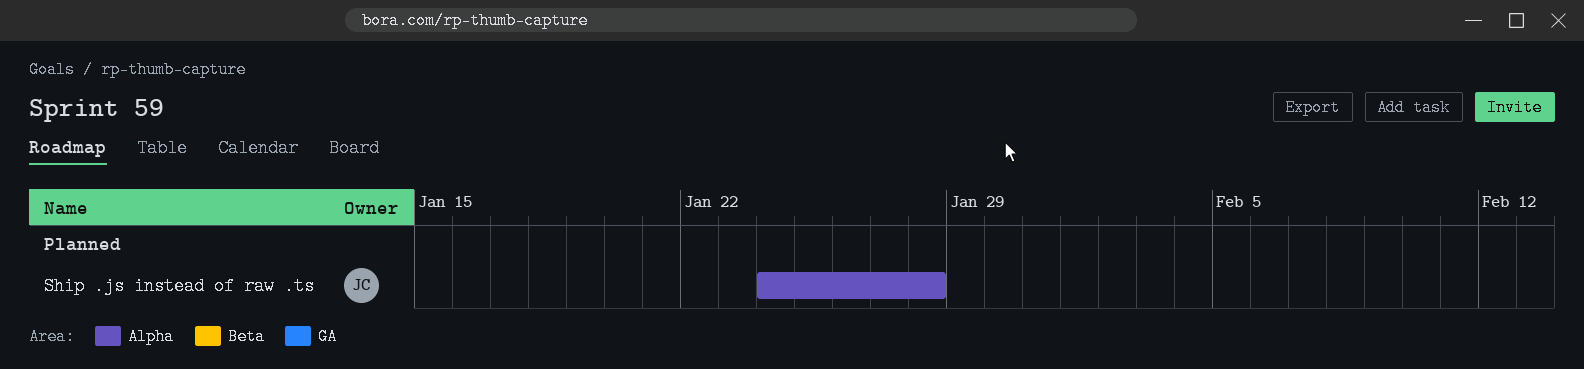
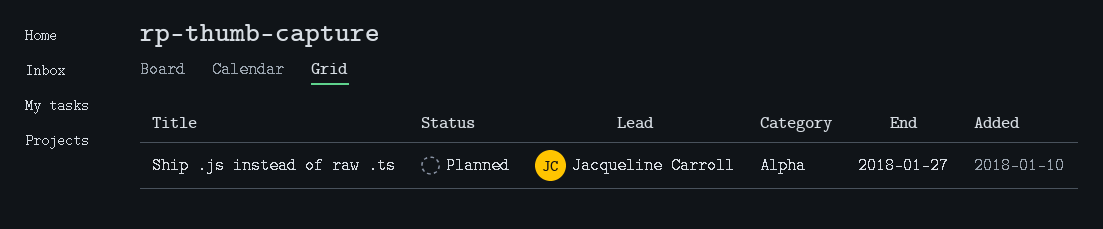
Ship .js instead of raw .ts, due: Jan 28 -> Jan 27

